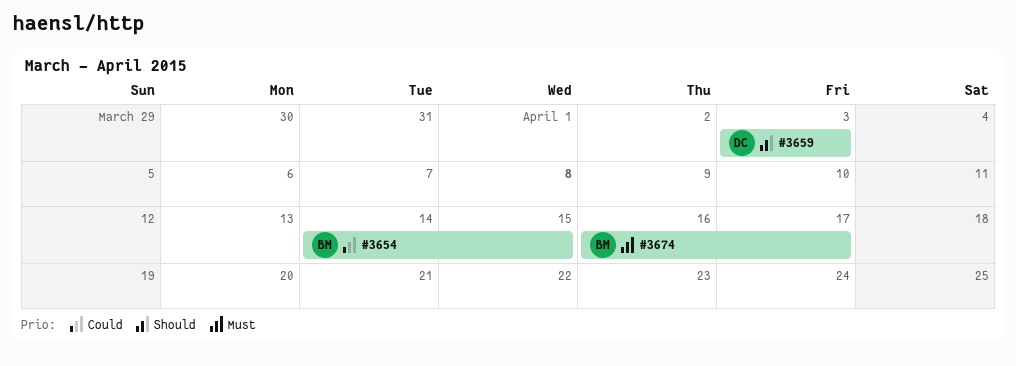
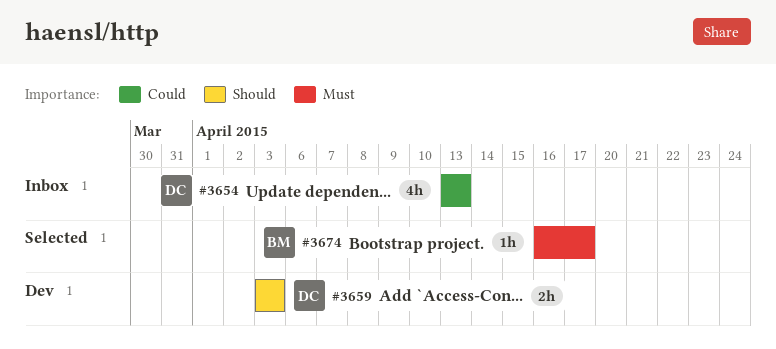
#3654, owner: BM -> DC
#3654, start: Apr 14 -> Apr 13
#3654, due: Apr 15 -> Apr 13

